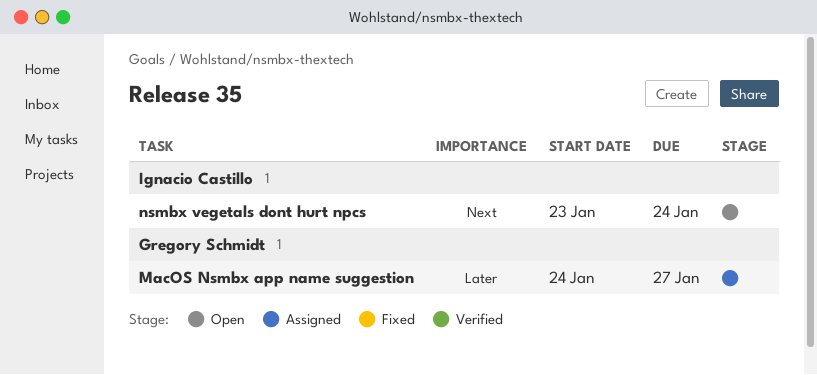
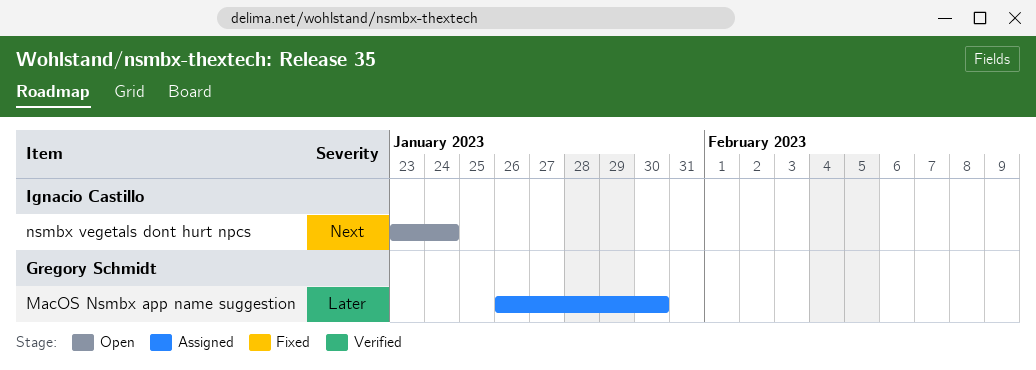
MacOS Nsmbx app name suggestion, start: Jan 24 -> Jan 26
MacOS Nsmbx app name suggestion, due: Jan 27 -> Jan 30

